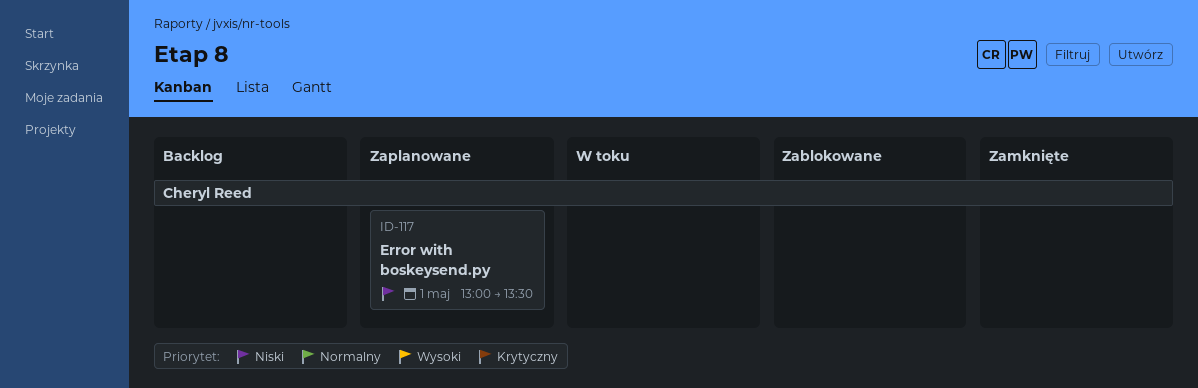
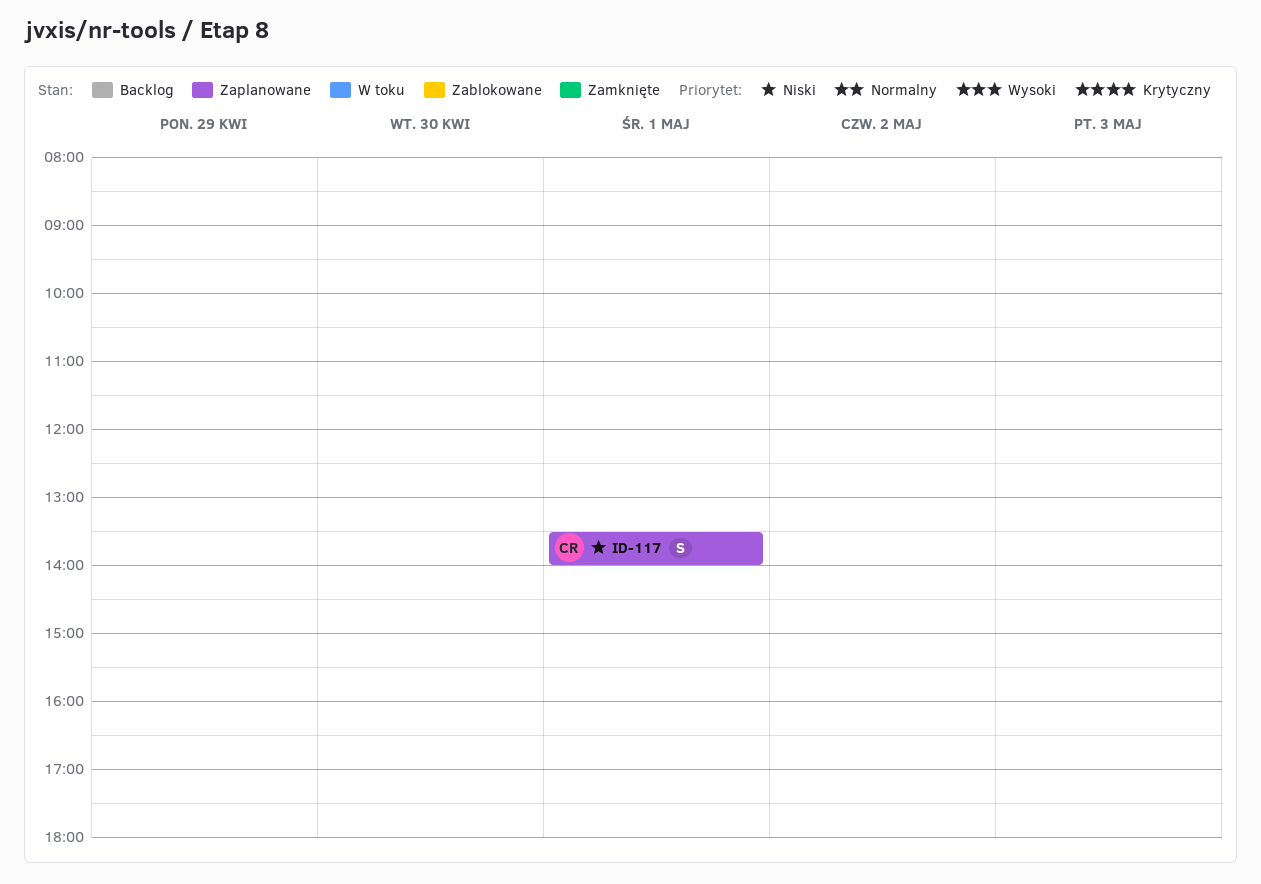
ID-117, begins: 13:00 -> 13:30
ID-117, ends: 13:30 -> 14:00

